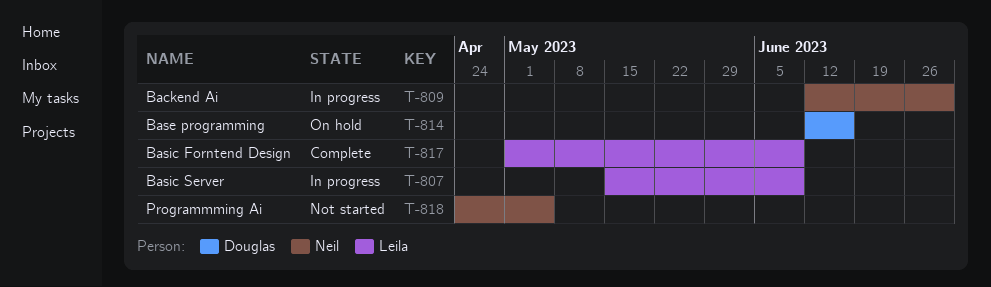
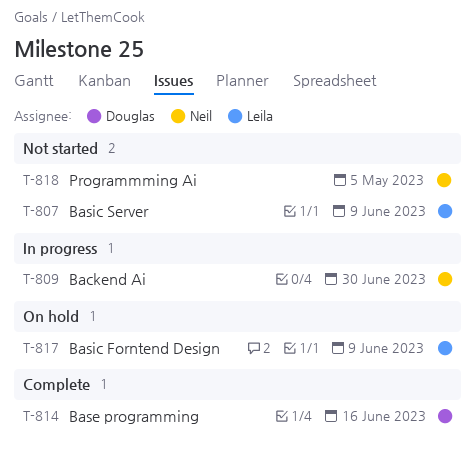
T-807, status: In progress -> Not started
T-814, status: On hold -> Complete
T-817, status: Complete -> On hold

